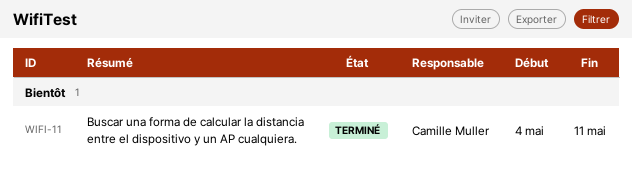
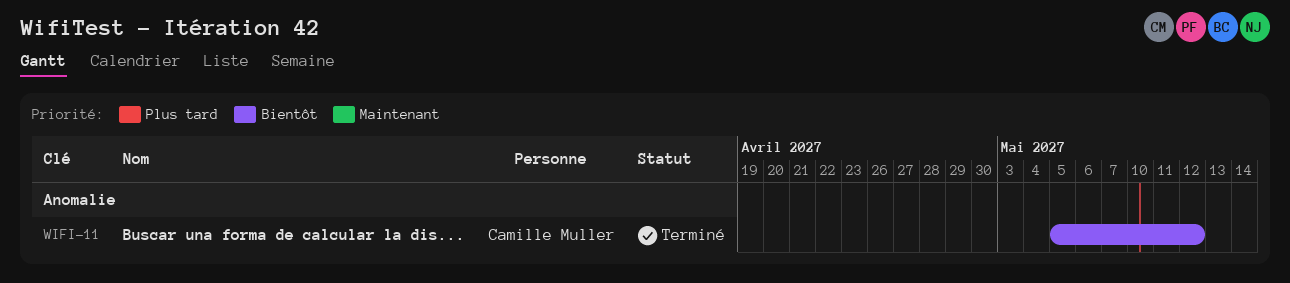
WIFI-11, start: May 4 -> May 5
WIFI-11, due: May 11 -> May 12

